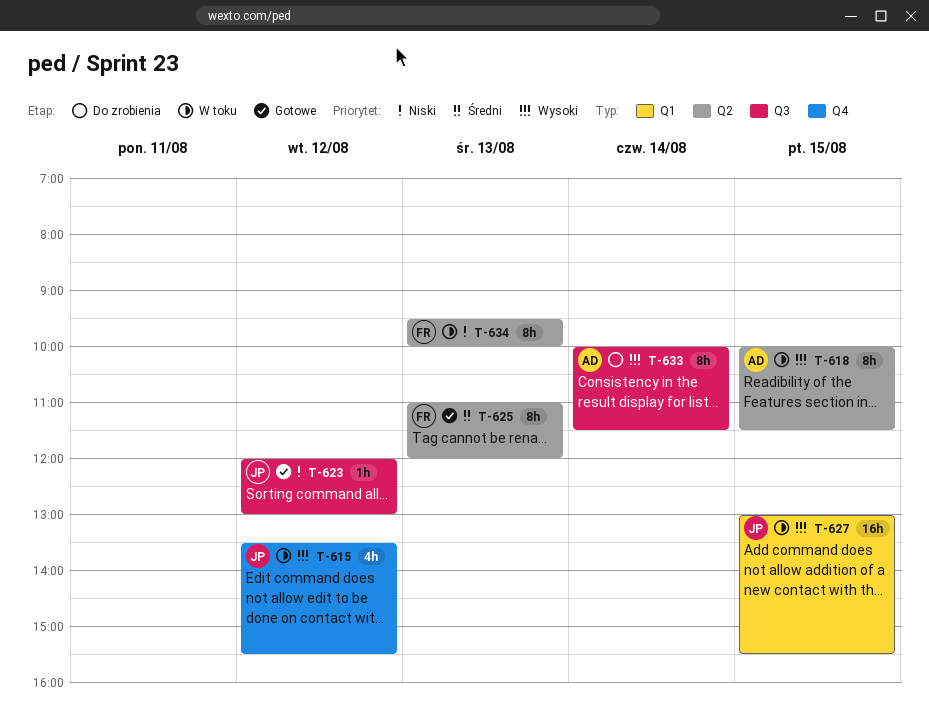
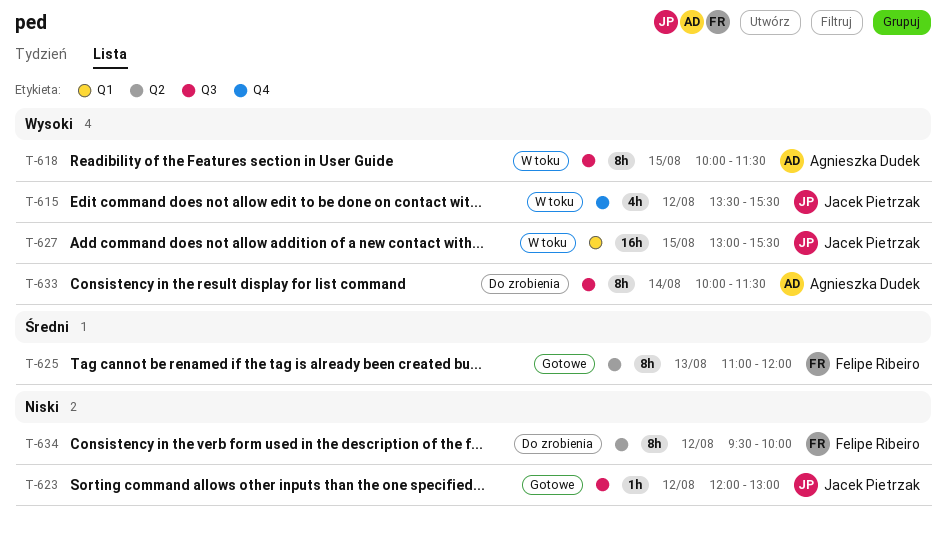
T-618, label: Q2 -> Q3
T-634, status: W toku -> Do zrobienia
T-634, day: Aug 13 -> Aug 12

